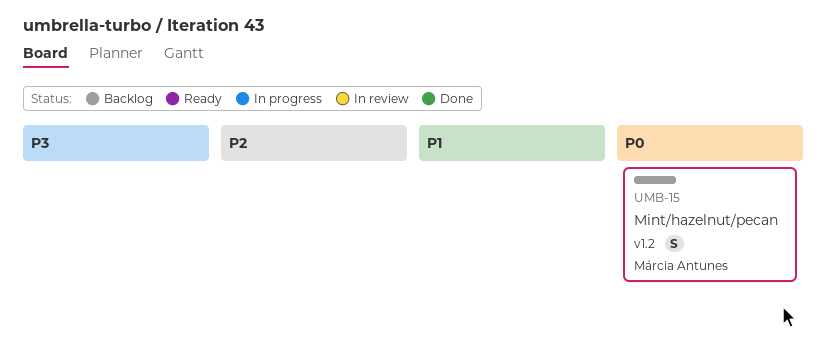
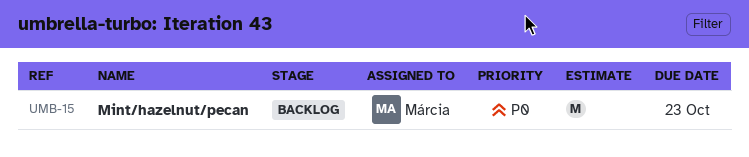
UMB-15, estimate: S -> M

